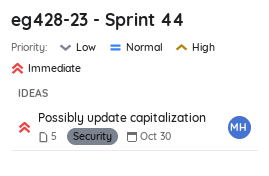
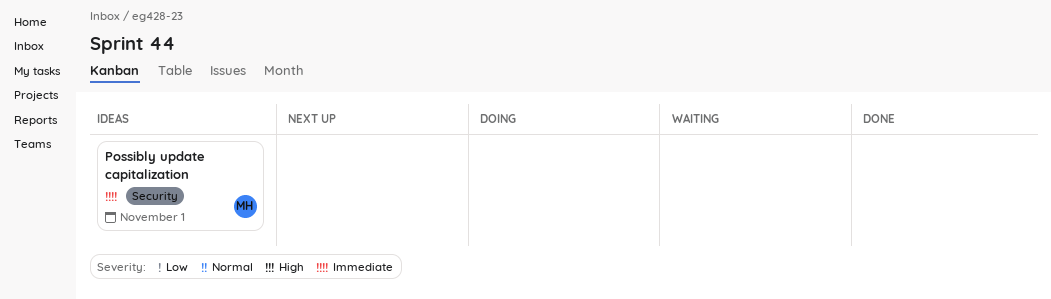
Possibly update capitalization, due: Oct 30 -> Nov 1

